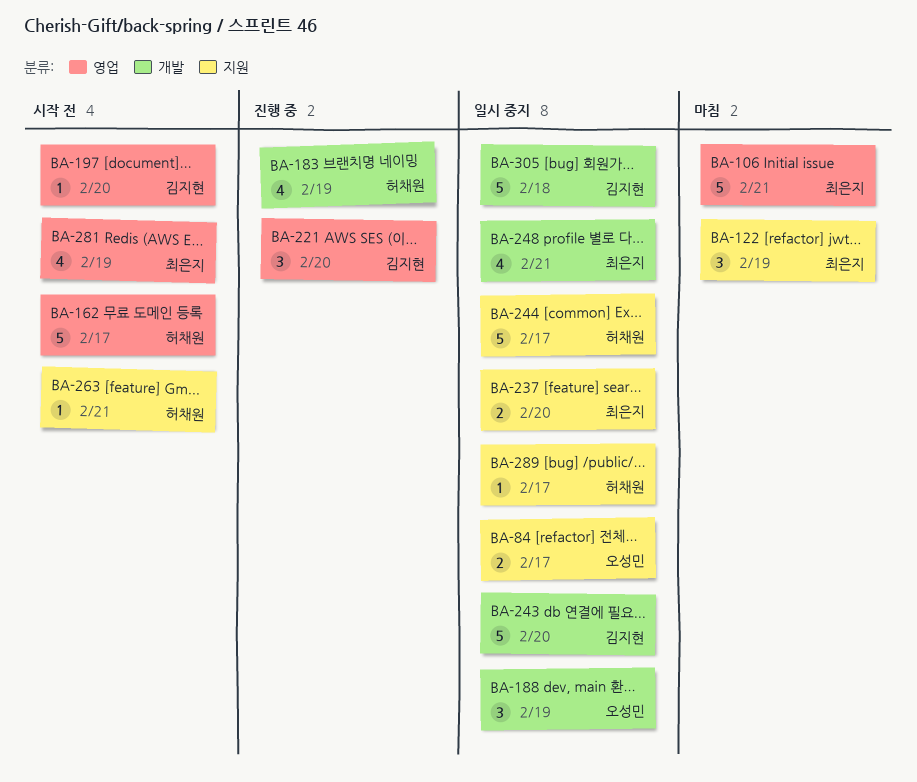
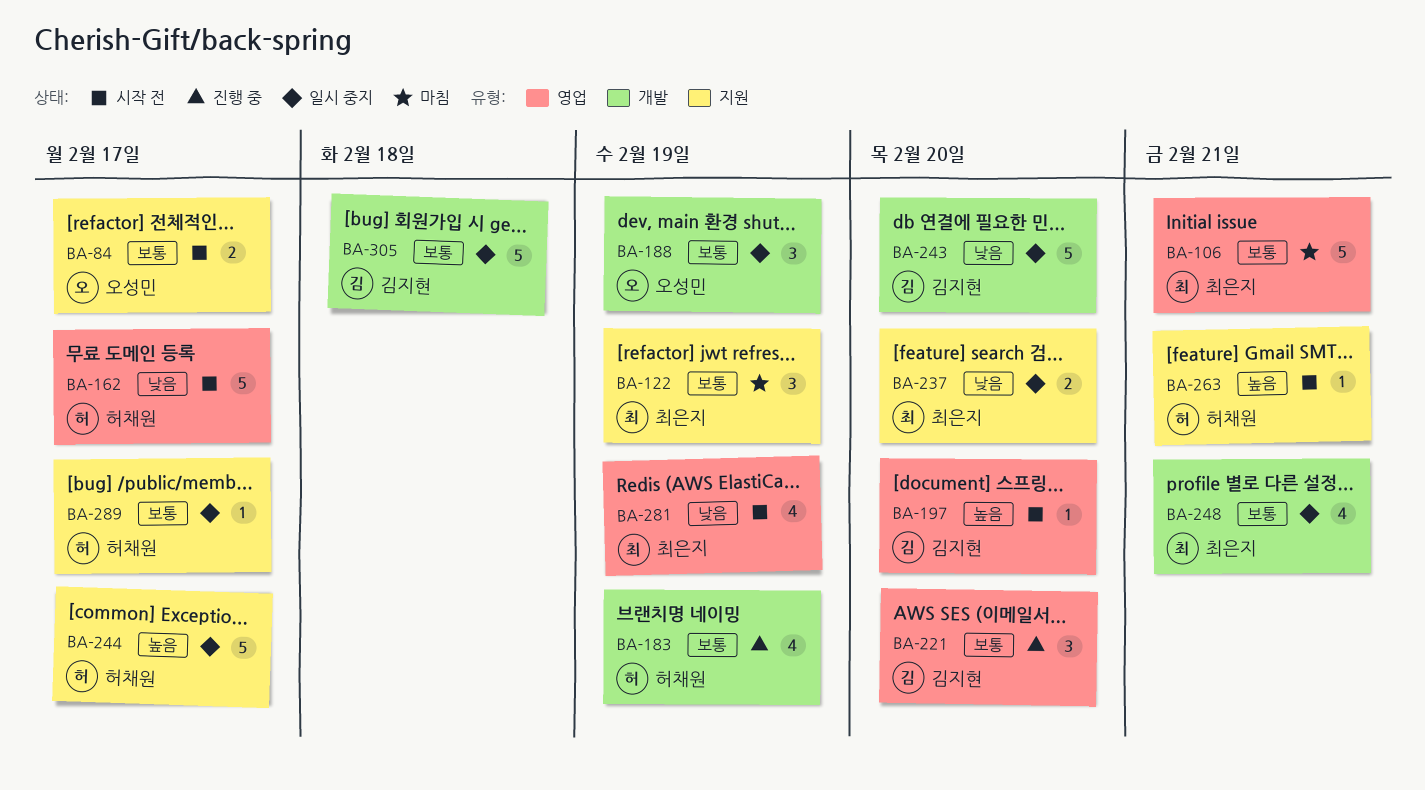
BA-84, status: 일시 중지 -> 시작 전

